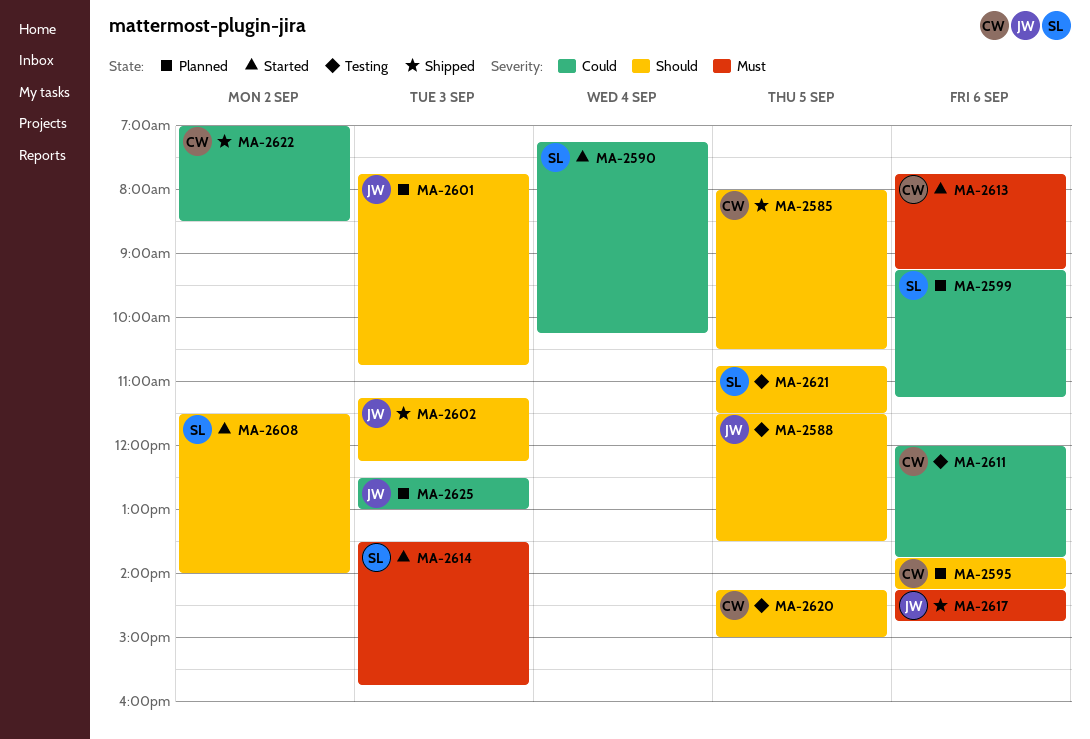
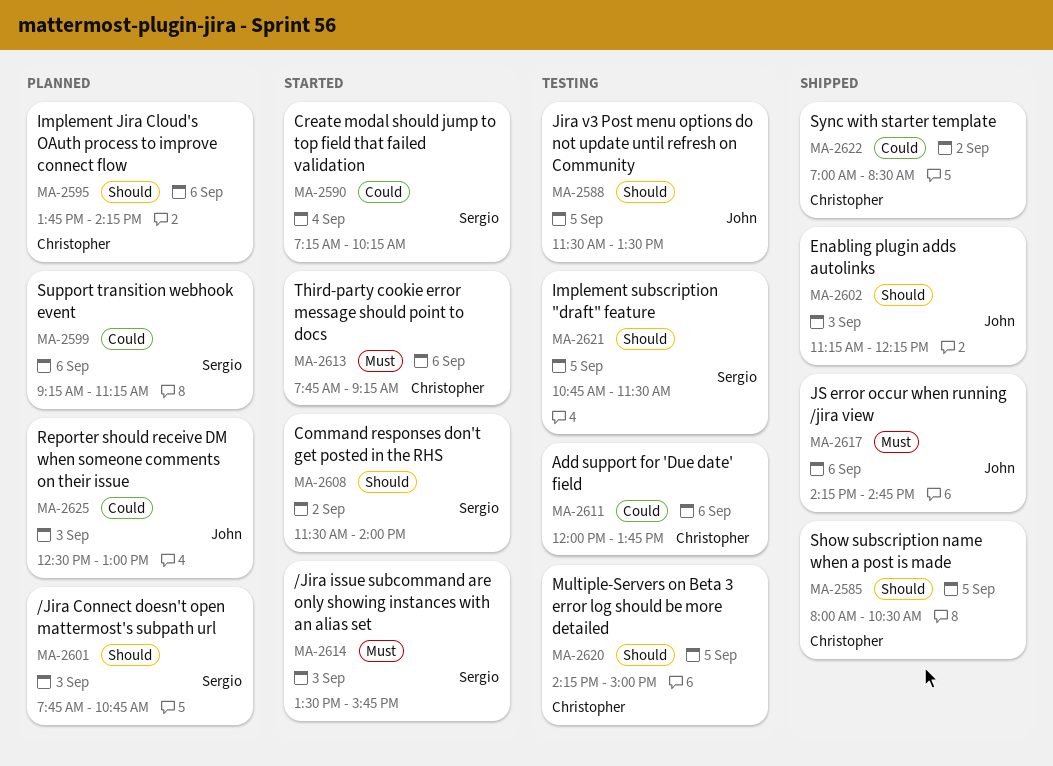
MA-2601, owner: John -> Sergio

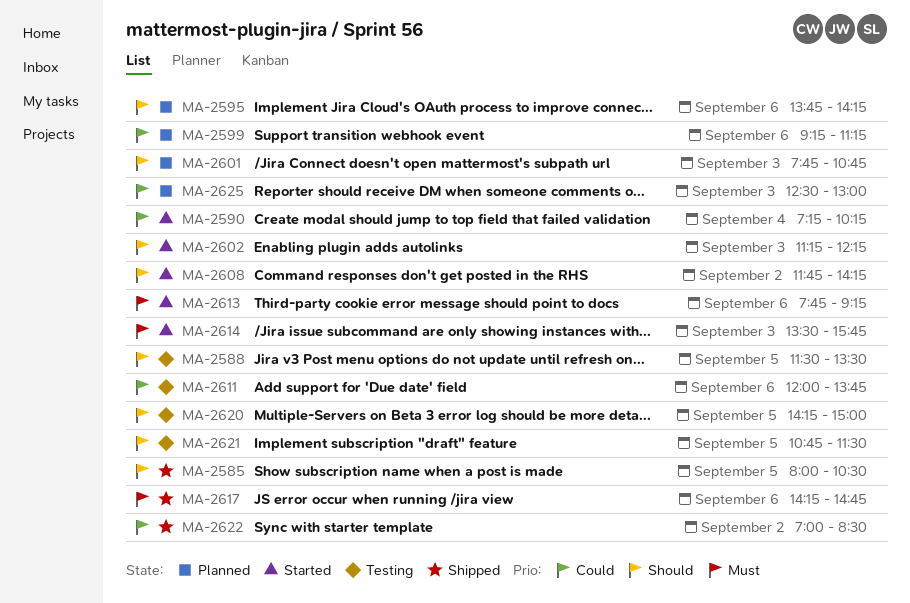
MA-2602, status: Shipped -> Started
MA-2608, begins: 11:30 -> 11:45
MA-2608, ends: 14:00 -> 14:15

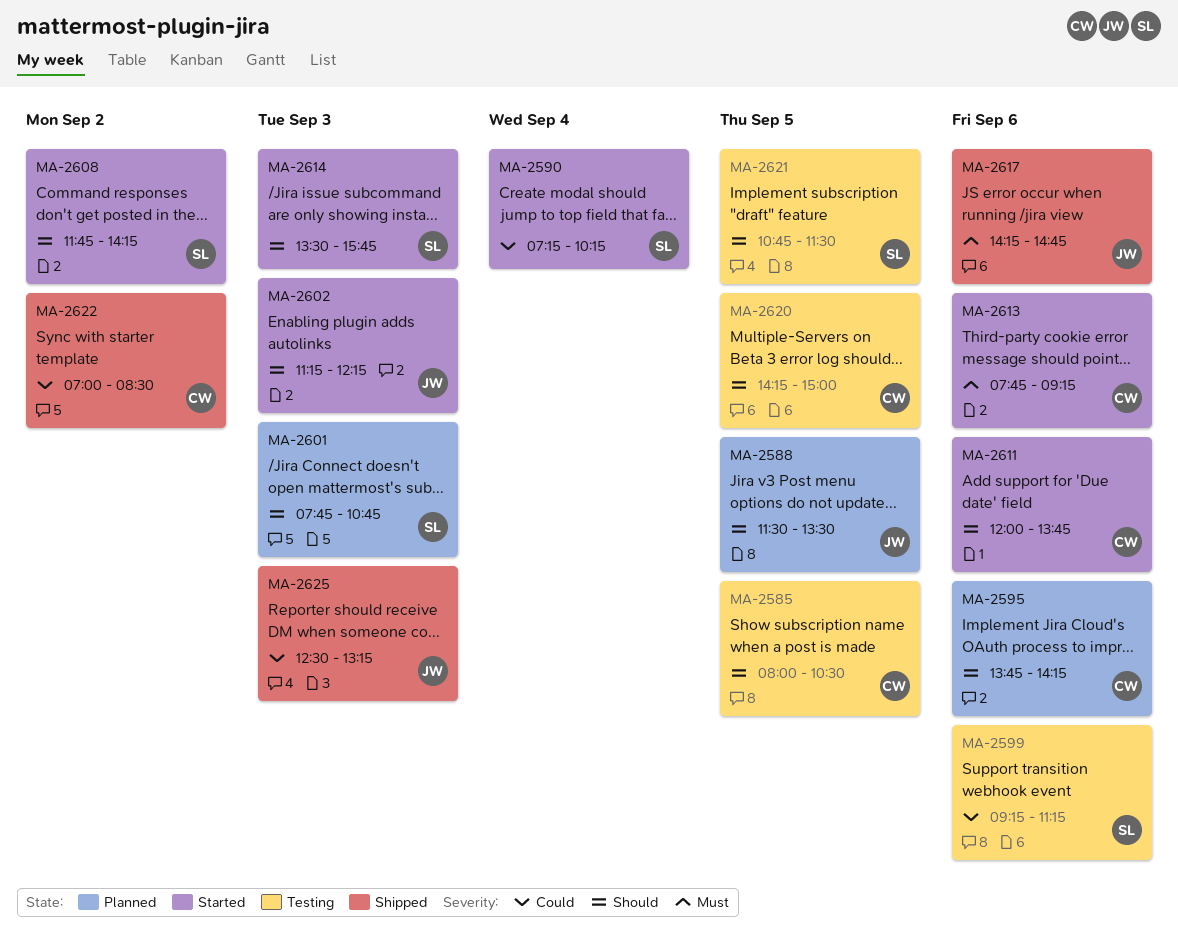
MA-2585, status: Shipped -> Testing
MA-2588, status: Testing -> Planned
MA-2599, status: Planned -> Testing
MA-2611, status: Testing -> Started
MA-2611, priority: Could -> Should
MA-2614, priority: Must -> Should
MA-2625, status: Planned -> Shipped
MA-2625, ends: 13:00 -> 13:15

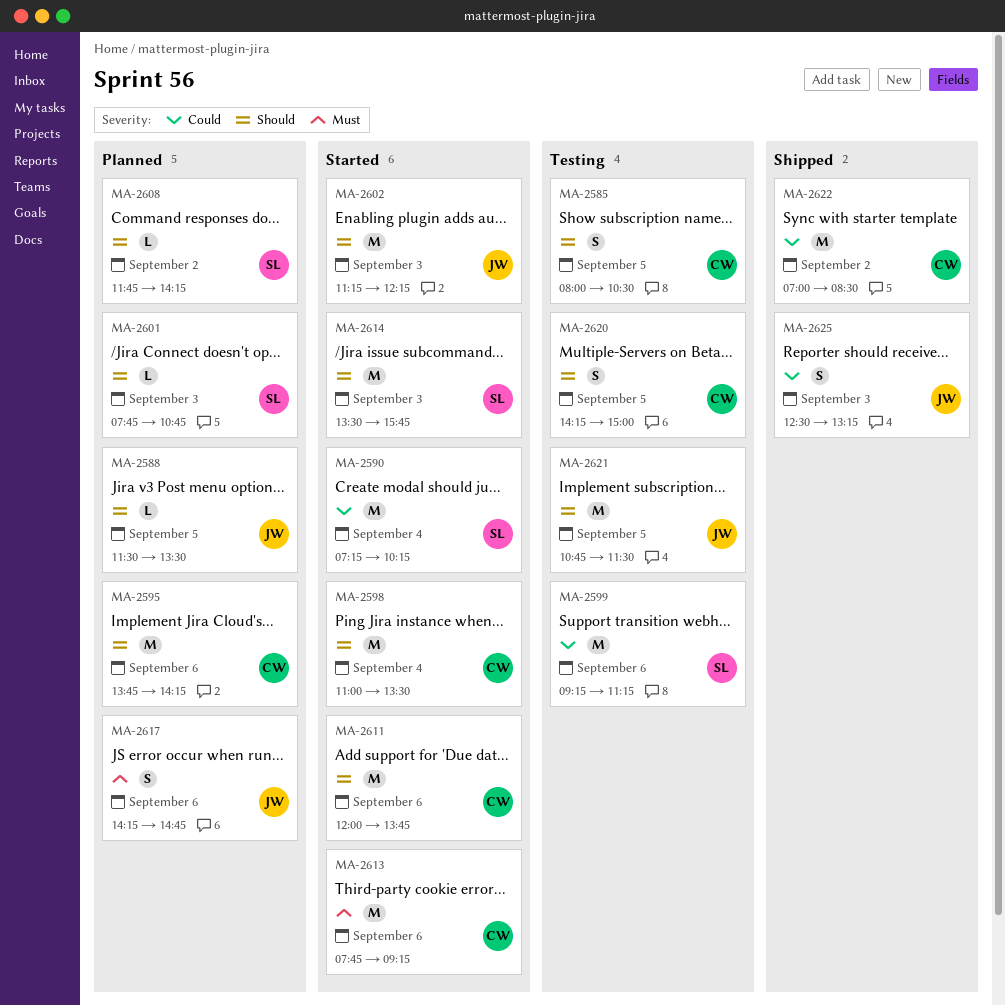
MA-2598: none -> present
MA-2608, status: Started -> Planned
MA-2617, status: Shipped -> Planned
MA-2621, owner: SL -> JW

